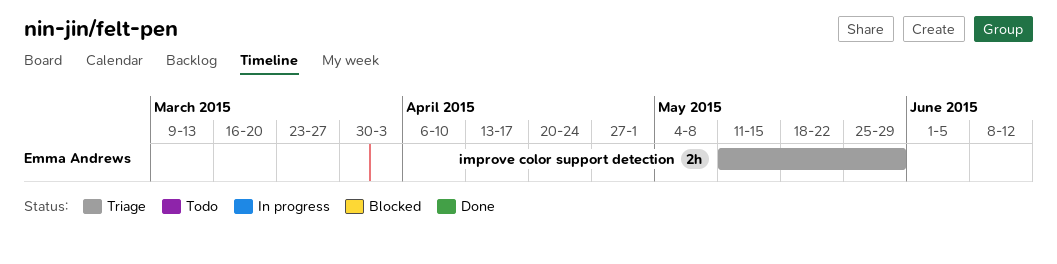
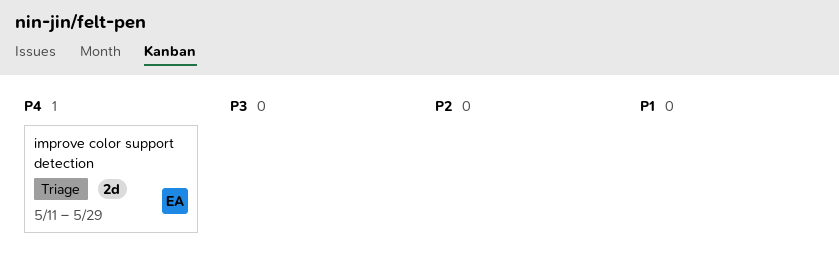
improve color support detection, estimate: 2h -> 2d

